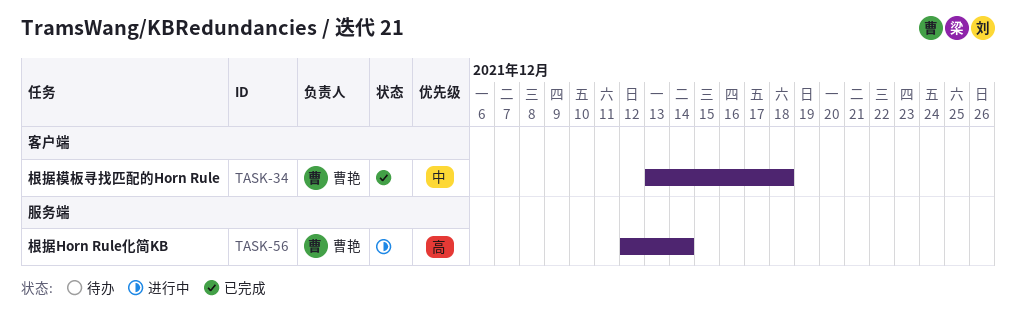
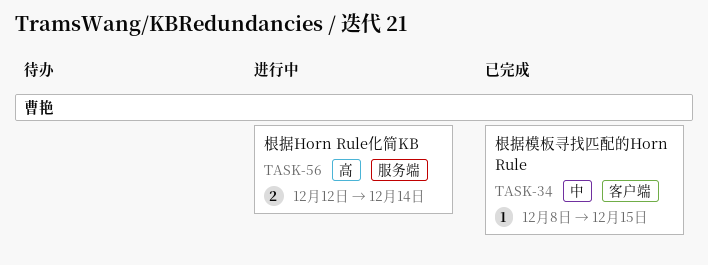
TASK-34, start: Dec 13 -> Dec 8
TASK-34, due: Dec 18 -> Dec 15

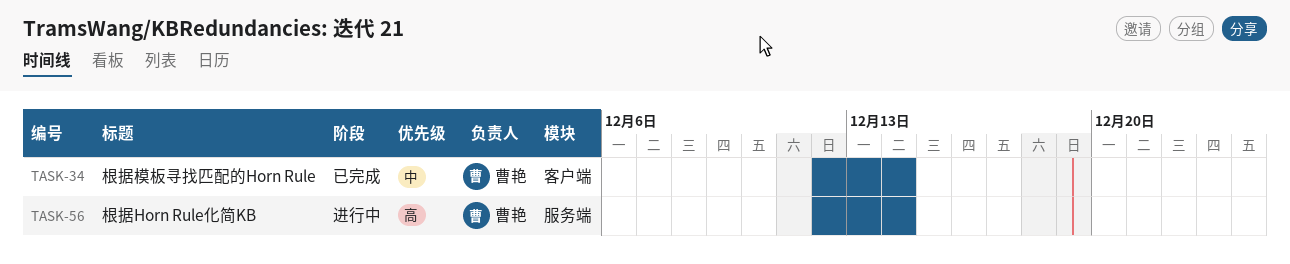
TASK-34, start: Dec 8 -> Dec 12
TASK-34, due: Dec 15 -> Dec 14

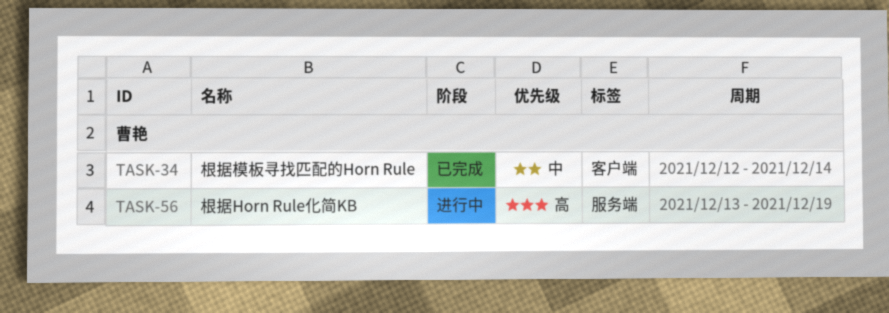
TASK-56, start: Dec 12 -> Dec 13
TASK-56, due: Dec 14 -> Dec 19

